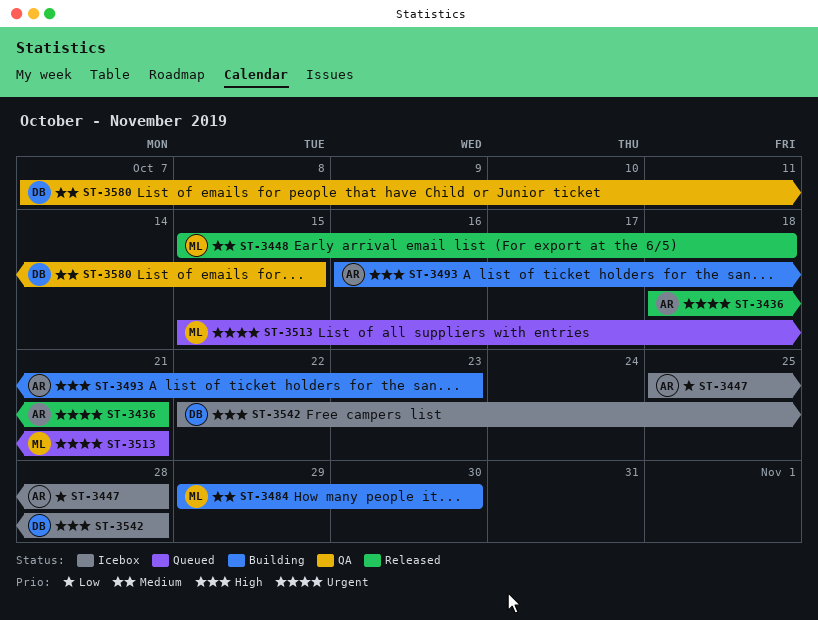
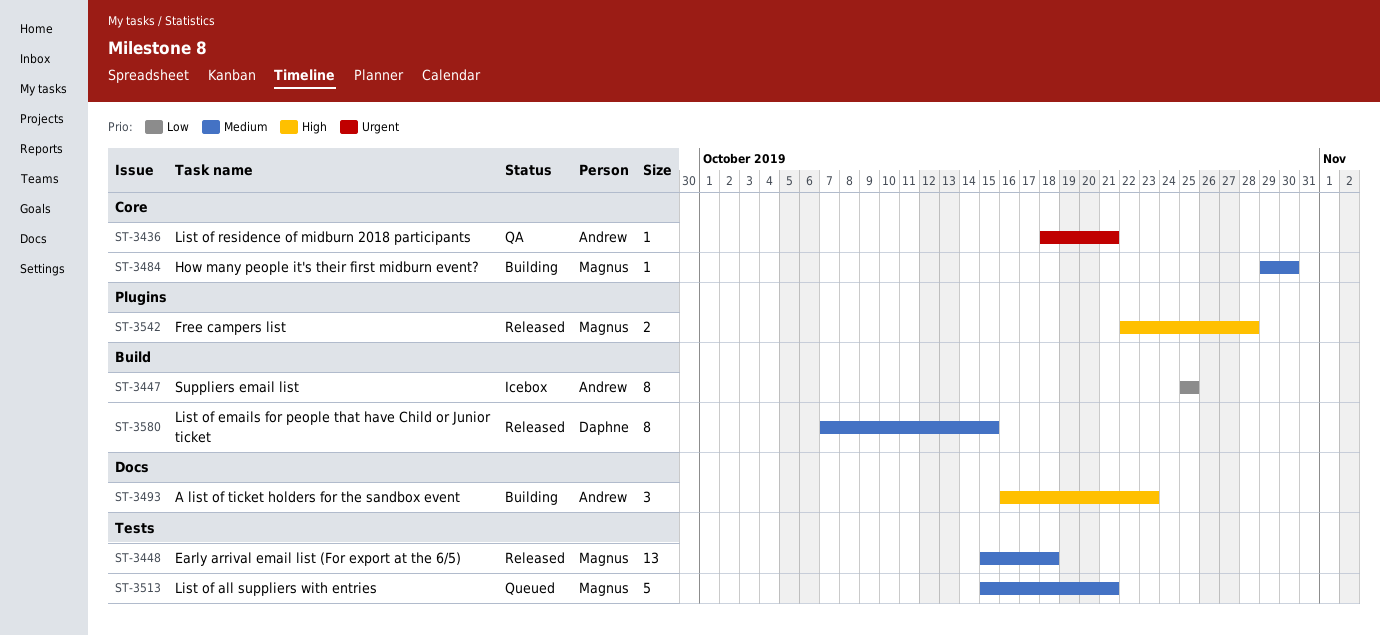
ST-3436, status: Released -> QA
ST-3447, due: Oct 28 -> Oct 25
ST-3513, priority: Urgent -> Medium
ST-3542, status: Icebox -> Released
ST-3542, owner: Daphne -> Magnus
ST-3580, status: QA -> Released

